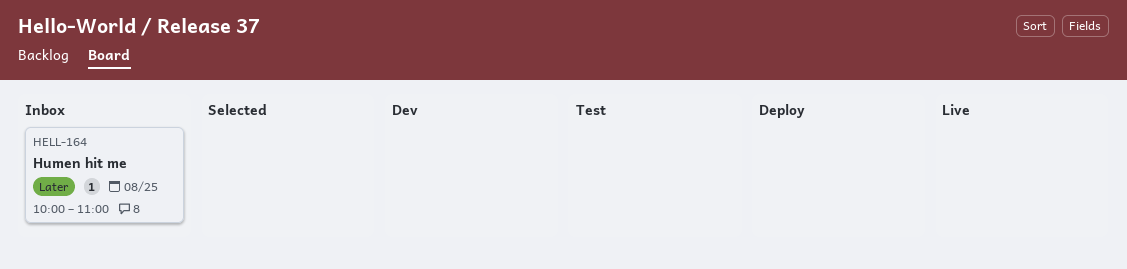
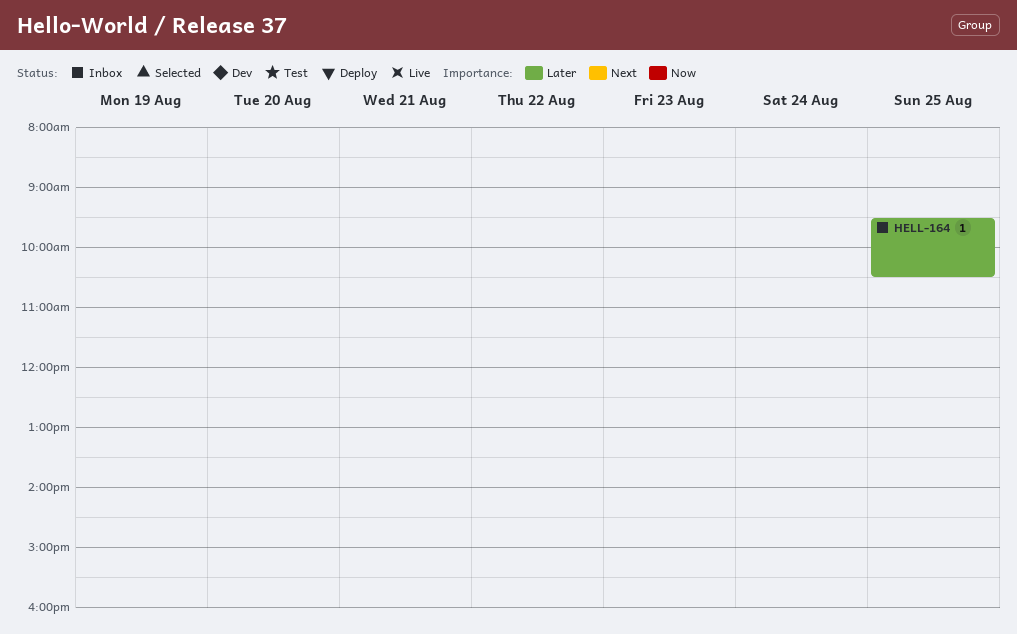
HELL-164, begins: 10:00 -> 09:30
HELL-164, ends: 11:00 -> 10:30

